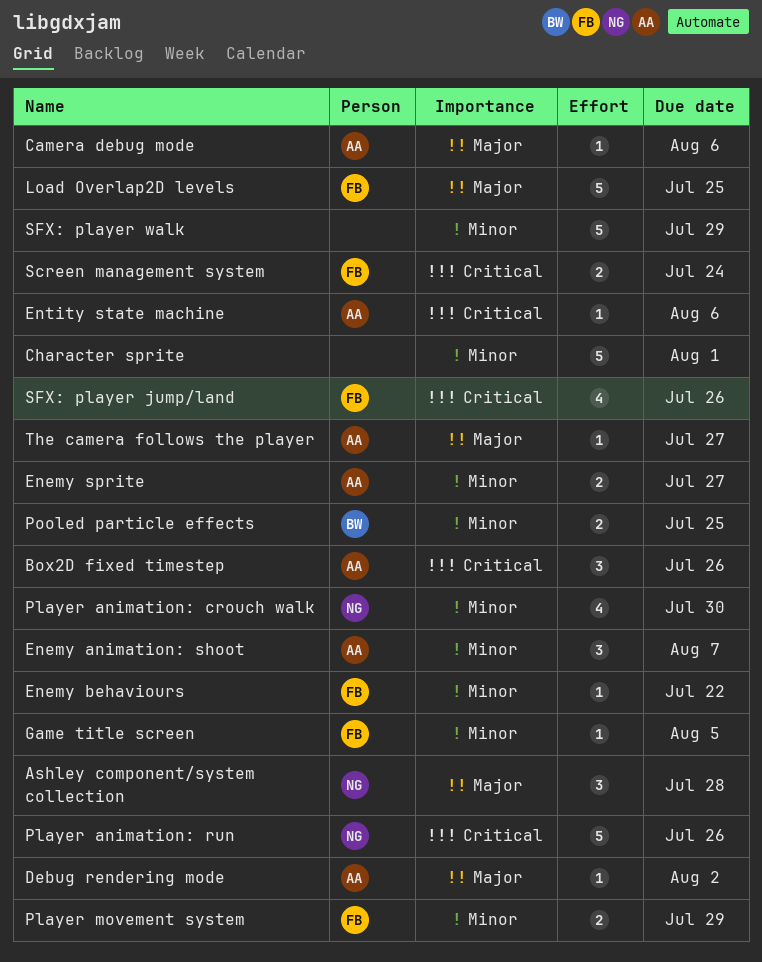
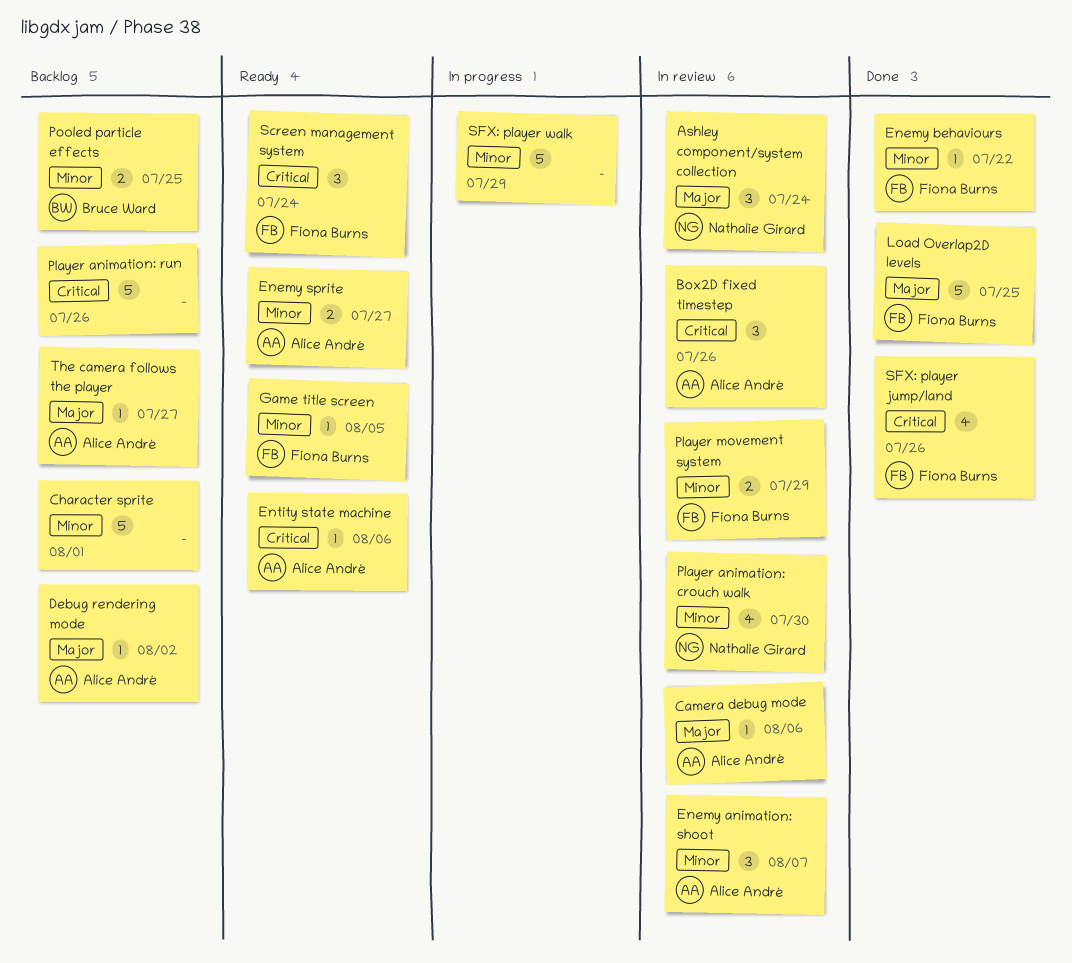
Ashley component/system collection, due: Jul 28 -> Jul 24
Player animation: run, owner: Nathalie Girard -> none
Screen management system, estimate: 2 -> 3

